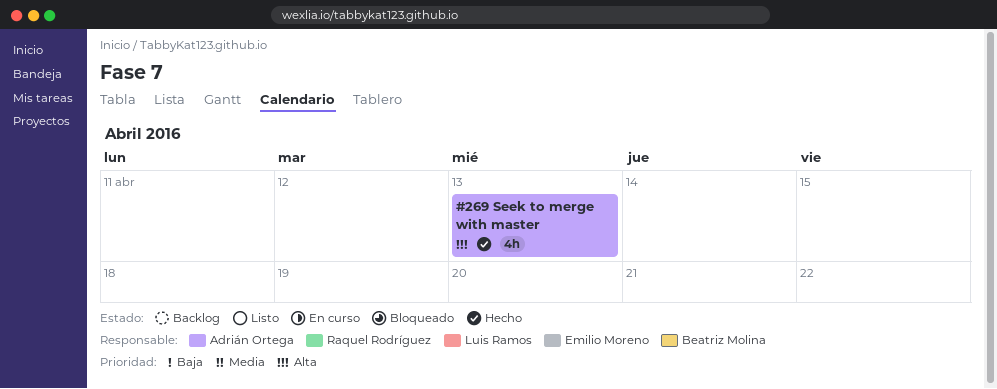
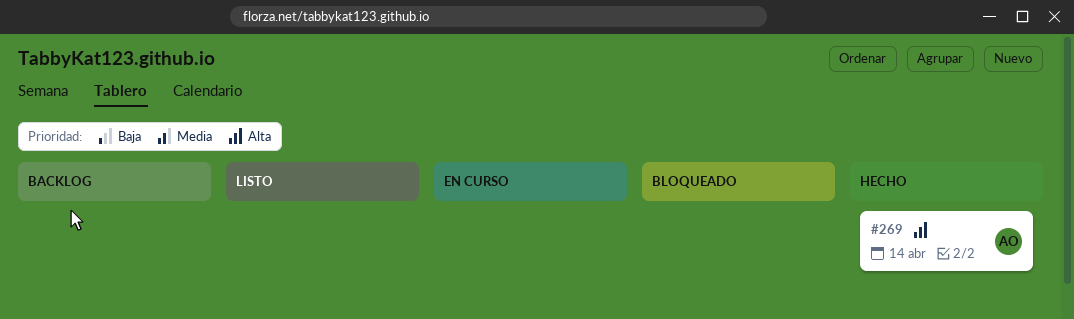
#269, due: Apr 13 -> Apr 14

